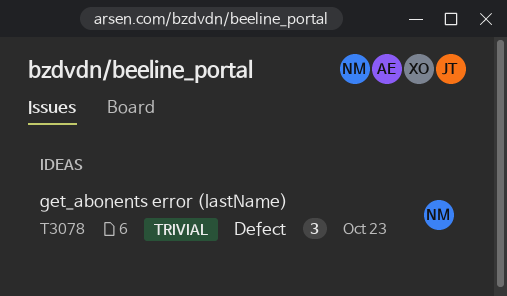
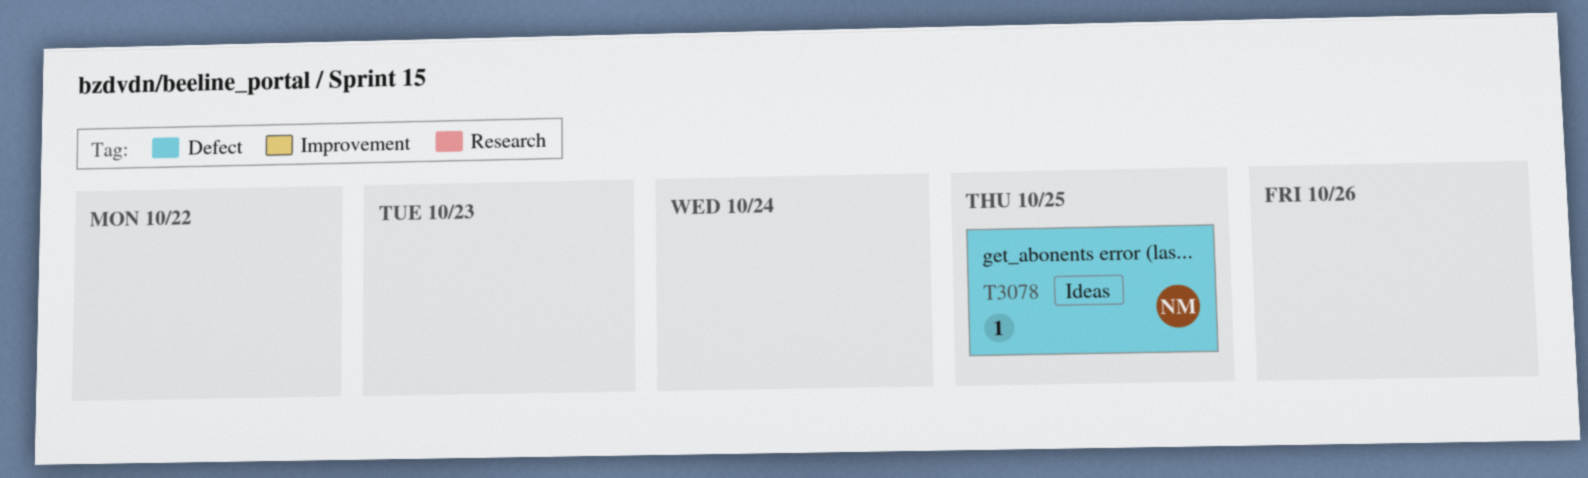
T3078, estimate: 3 -> 1
T3078, due: Oct 23 -> Oct 25

